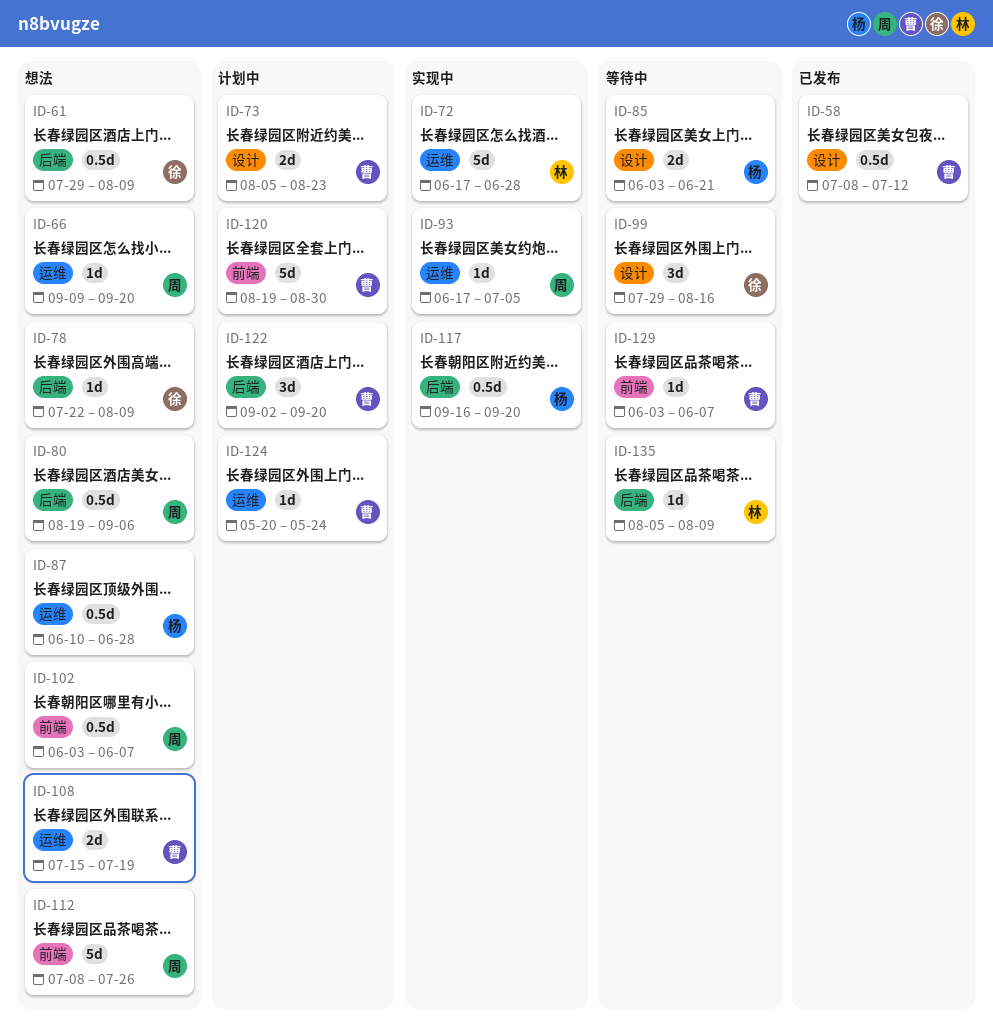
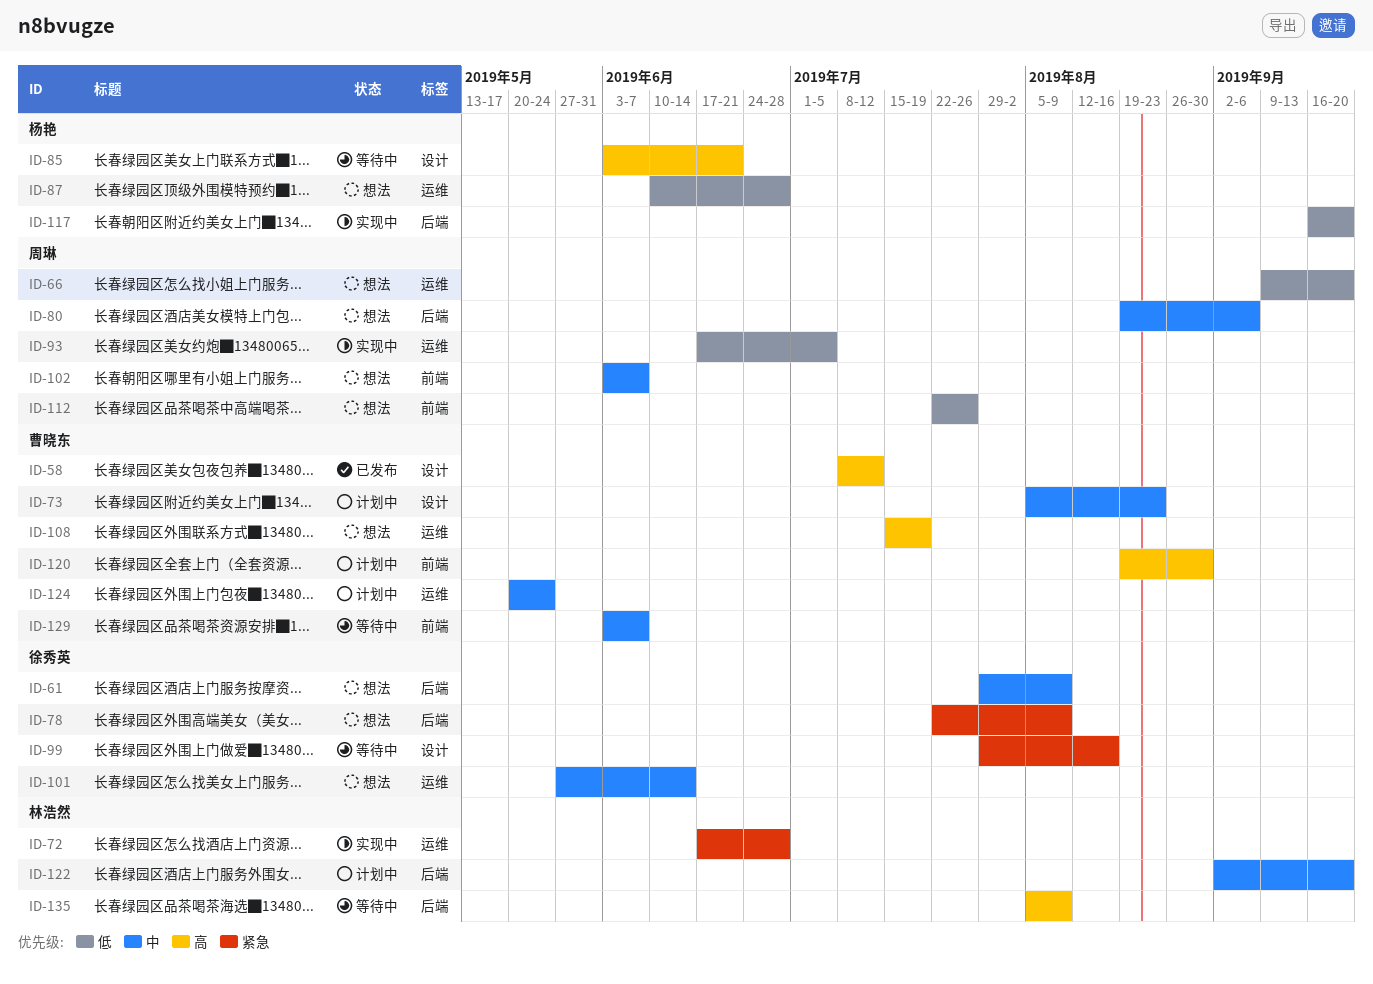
ID-101: none -> present
ID-112, start: Jul 8 -> Jul 22
ID-122, owner: 曹晓东 -> 林浩然

